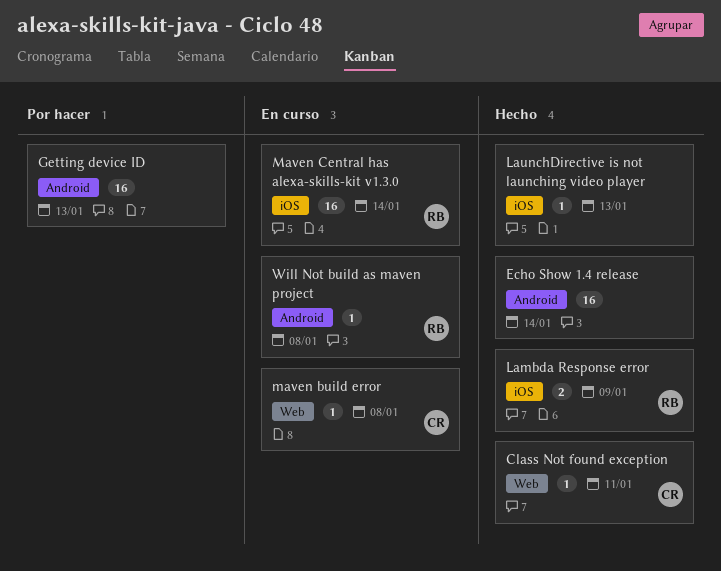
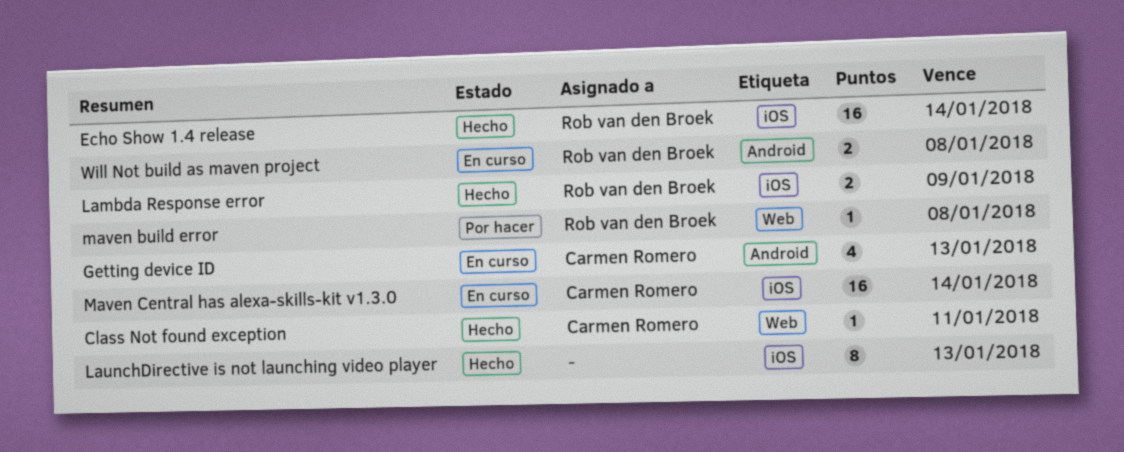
Echo Show 1.4 release, owner: none -> Rob van den Broek
Echo Show 1.4 release, label: Android -> iOS
Getting device ID, status: Por hacer -> En curso
Getting device ID, owner: none -> Carmen Romero
Getting device ID, estimate: 16 -> 4
LaunchDirective is not launching video player, estimate: 1 -> 8
maven build error, status: En curso -> Por hacer
maven build error, owner: Carmen Romero -> Rob van den Broek
Maven Central has alexa-skills-kit v1.3.0, owner: Rob van den Broek -> Carmen Romero
Will Not build as maven project, estimate: 1 -> 2

